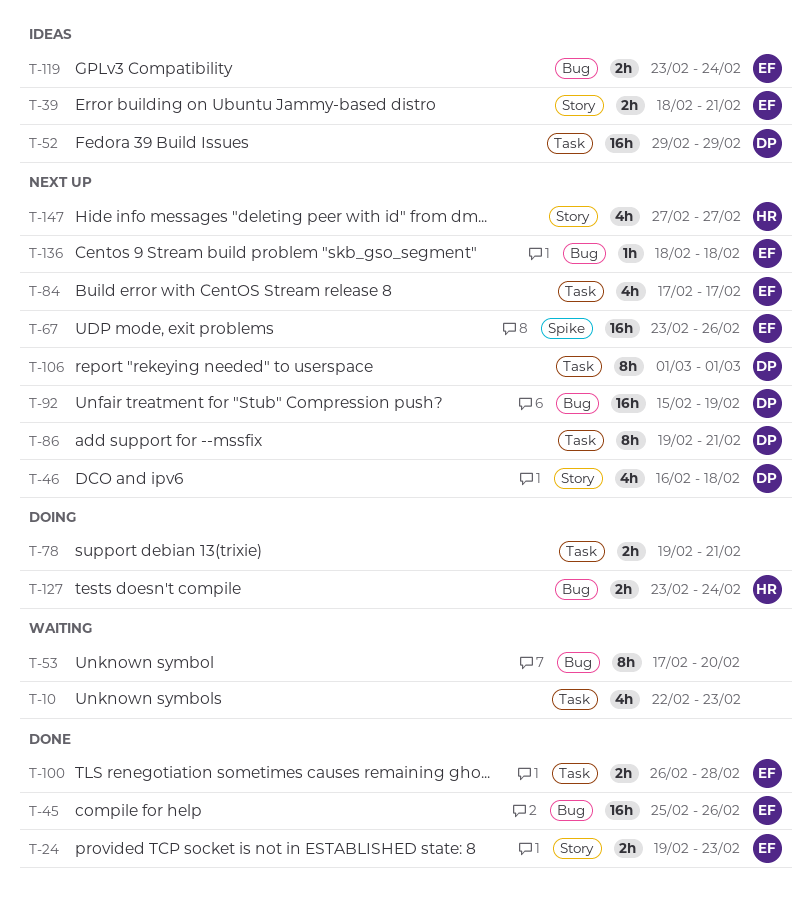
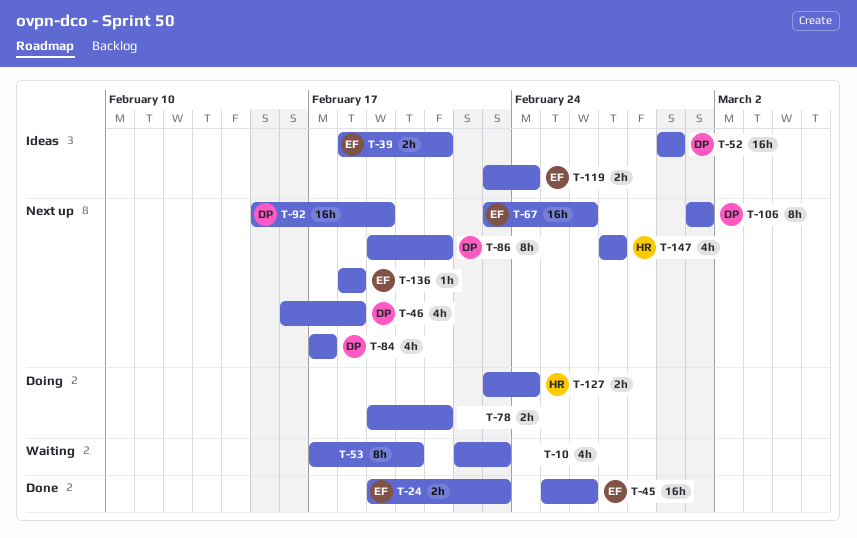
T-84, owner: EF -> DP
T-100: present -> none

